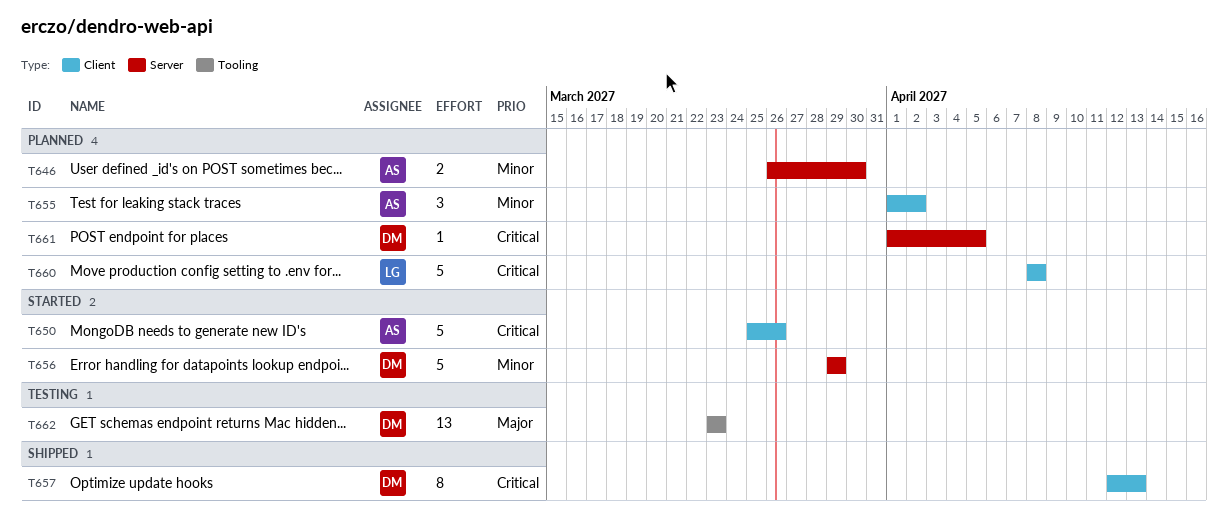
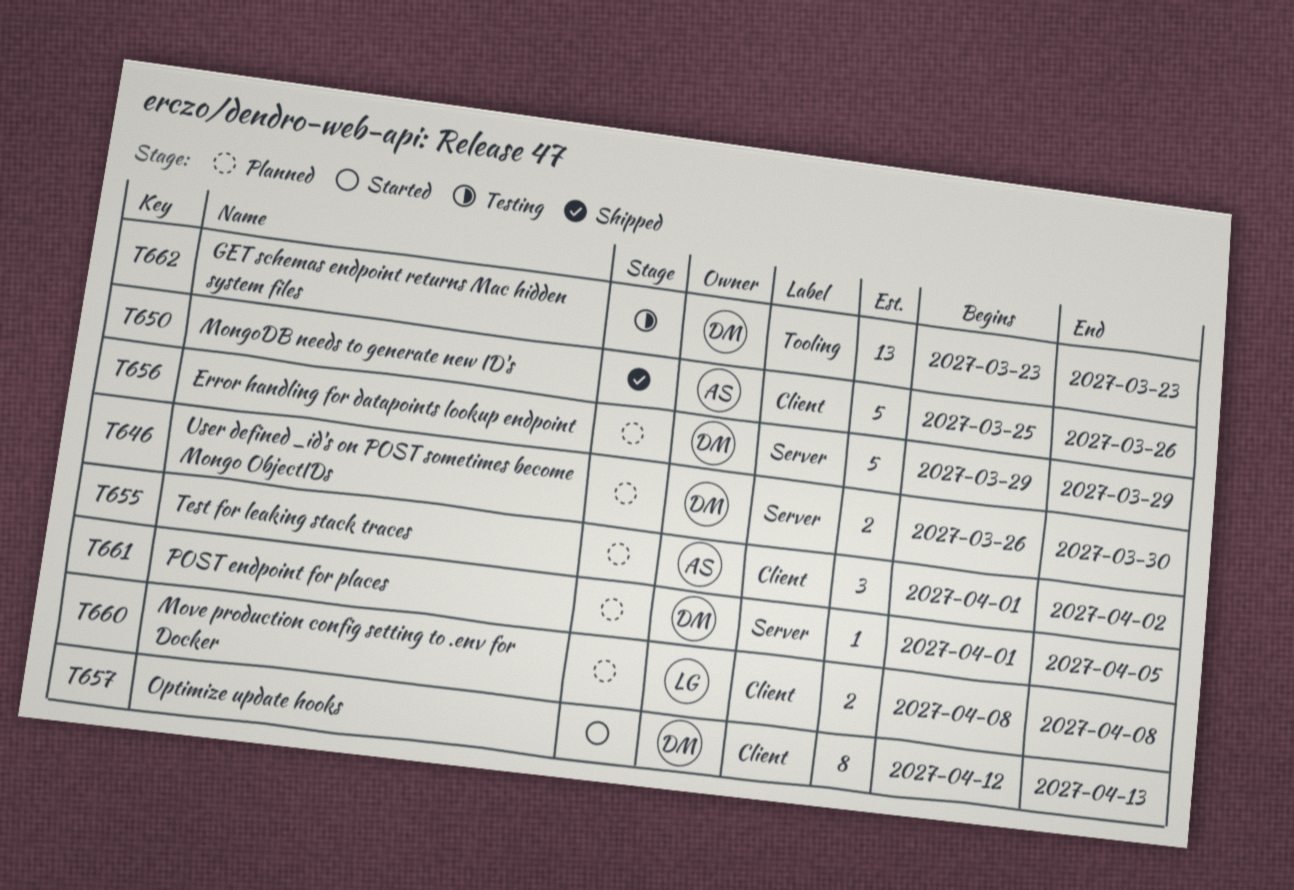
T646, owner: AS -> DM
T650, status: Started -> Shipped
T656, status: Started -> Planned
T657, status: Shipped -> Started
T660, estimate: 5 -> 2

